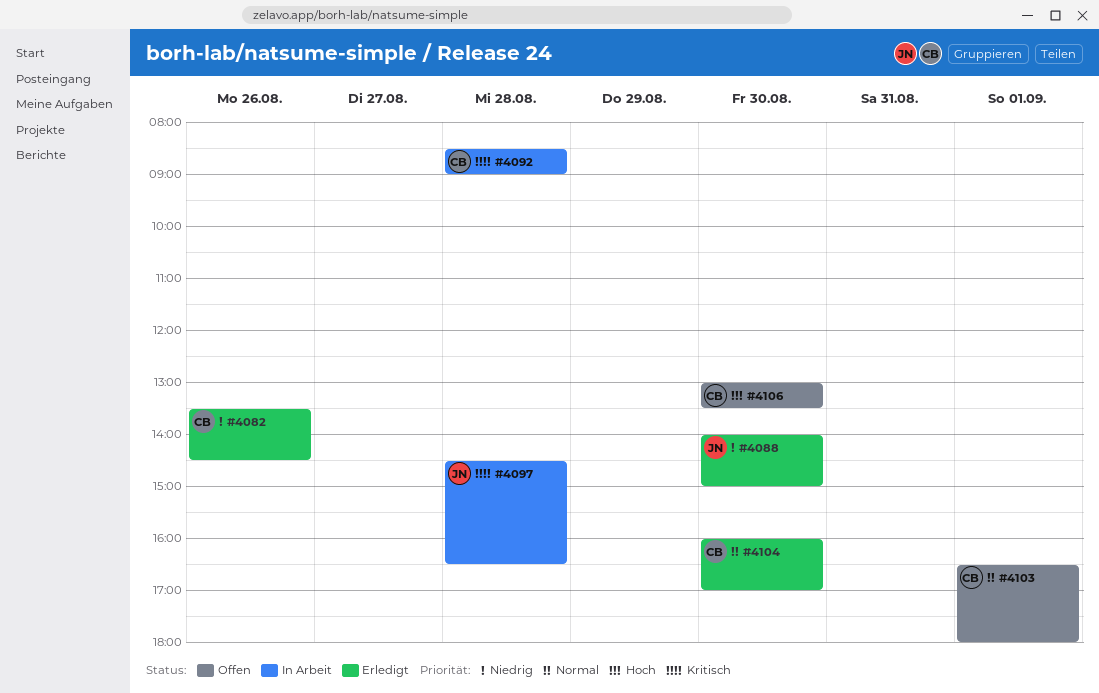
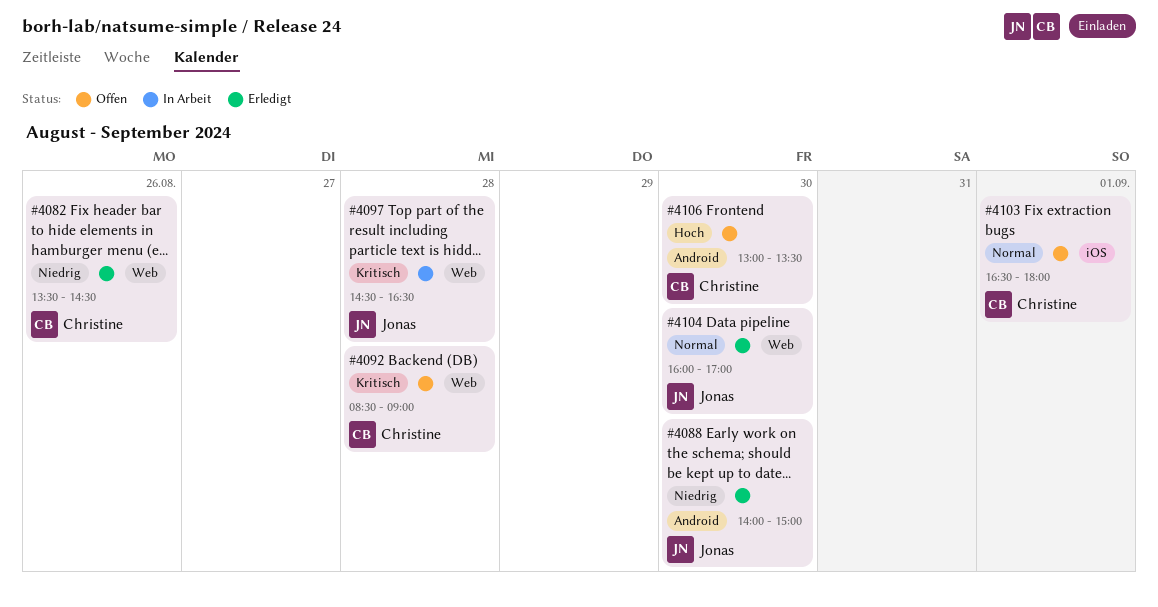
#4092, status: In Arbeit -> Offen
#4104, owner: Christine -> Jonas

